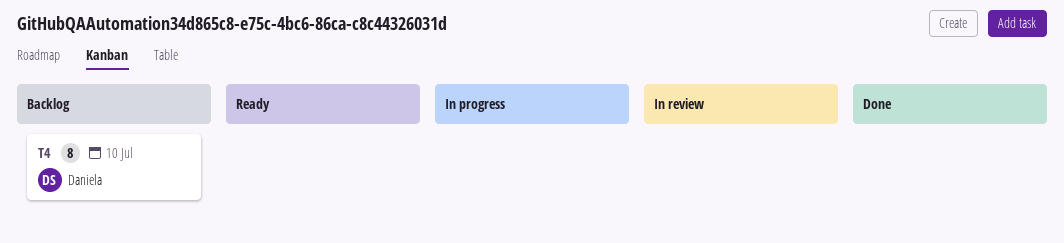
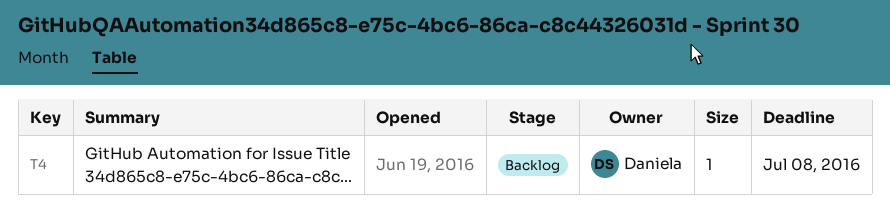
T4, estimate: 8 -> 1
T4, due: Jul 10 -> Jul 8

